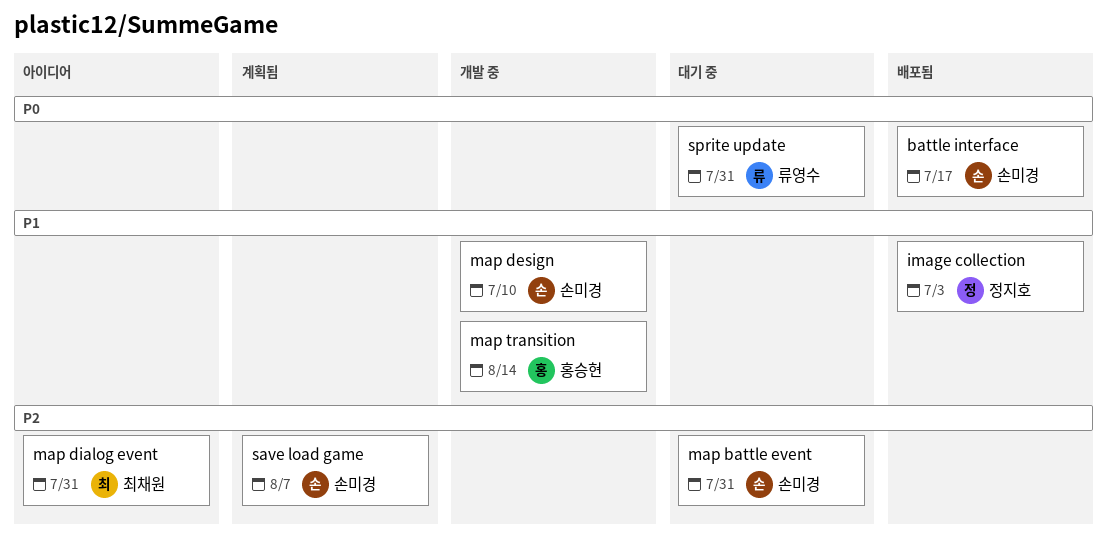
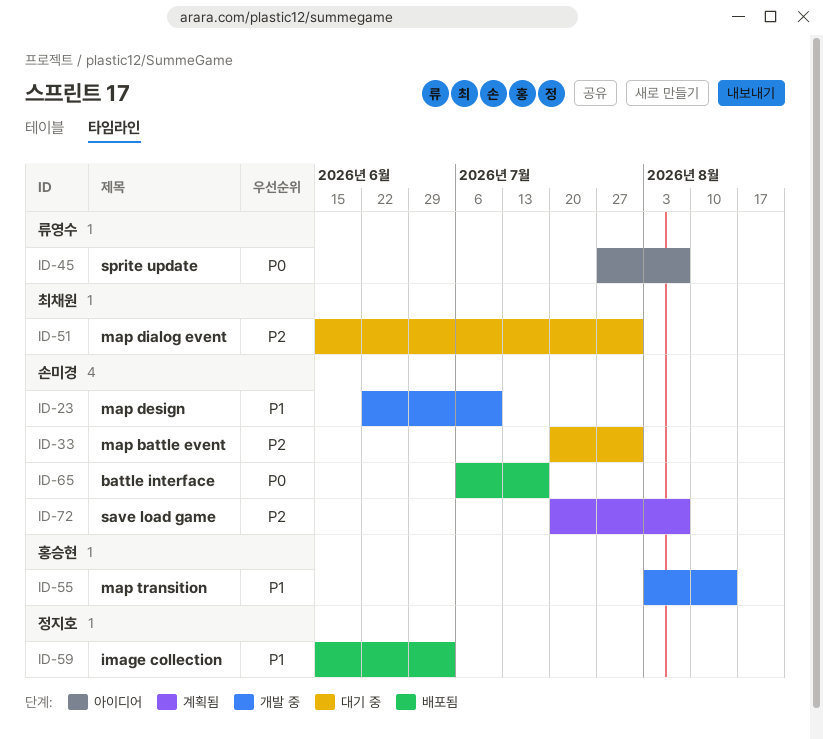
map dialog event, status: 아이디어 -> 대기 중
sprite update, status: 대기 중 -> 아이디어
sprite update, due: Jul 31 -> Aug 7

